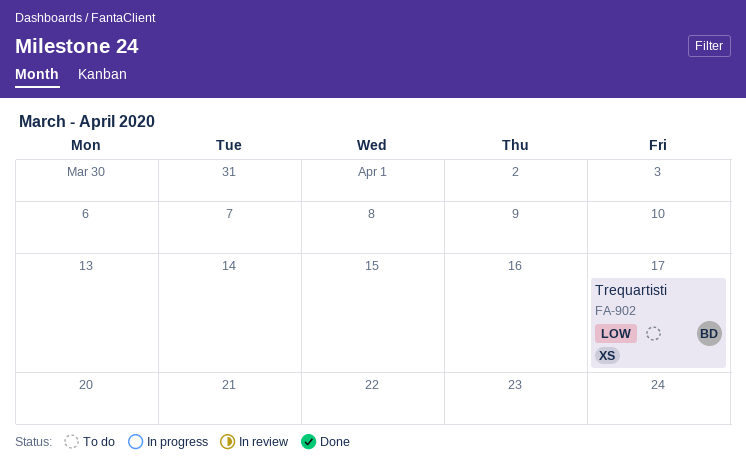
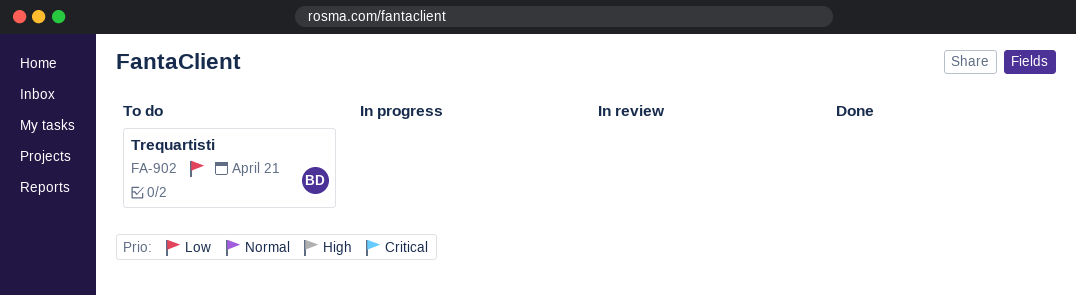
FA-902, due: Apr 17 -> Apr 21

